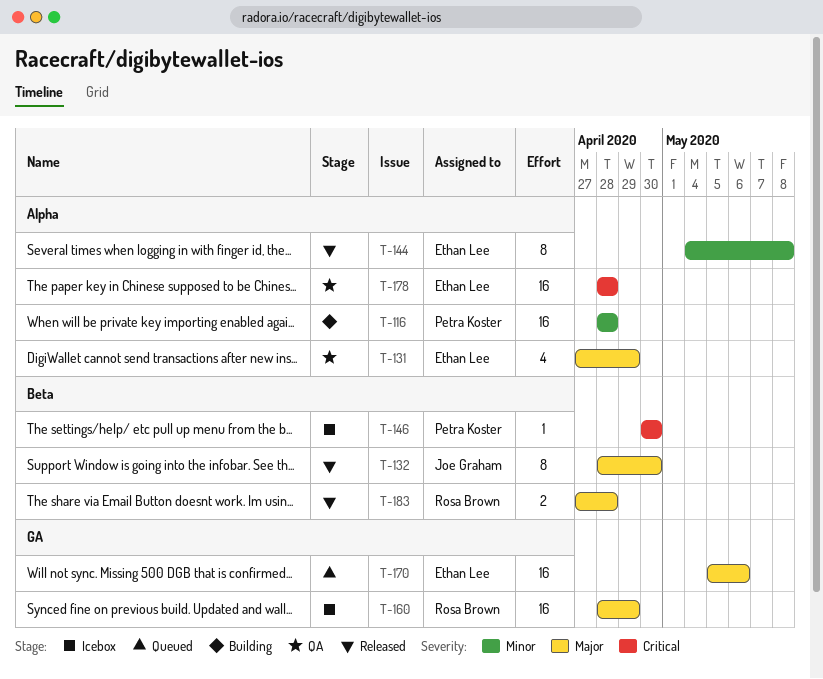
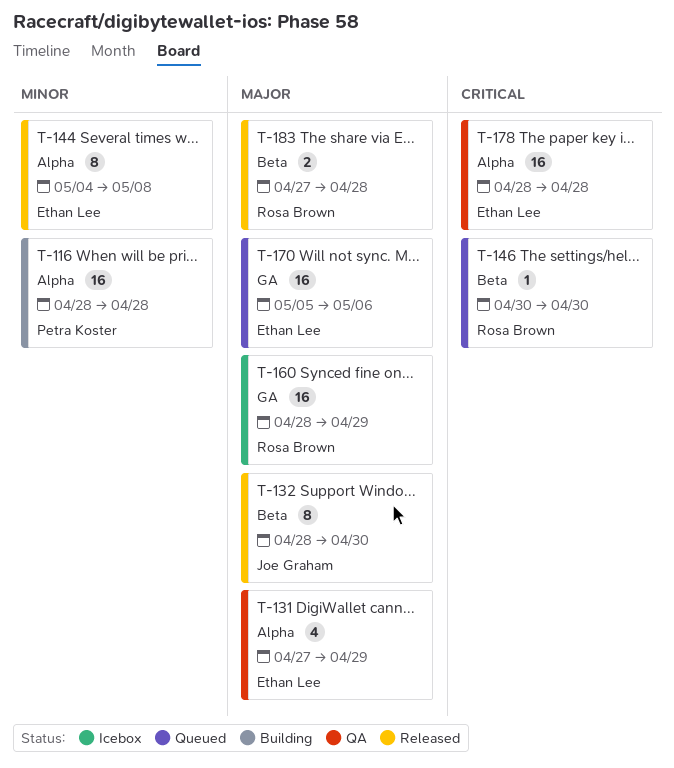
T-146, status: Icebox -> Queued
T-146, owner: Petra Koster -> Rosa Brown

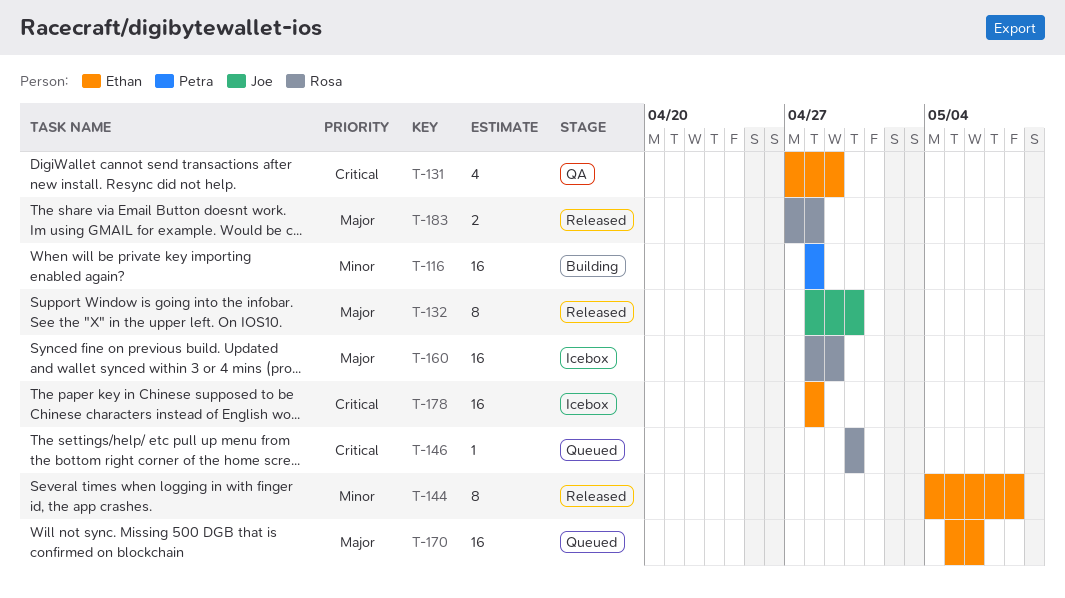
T-131, priority: Major -> Critical
T-178, status: QA -> Icebox

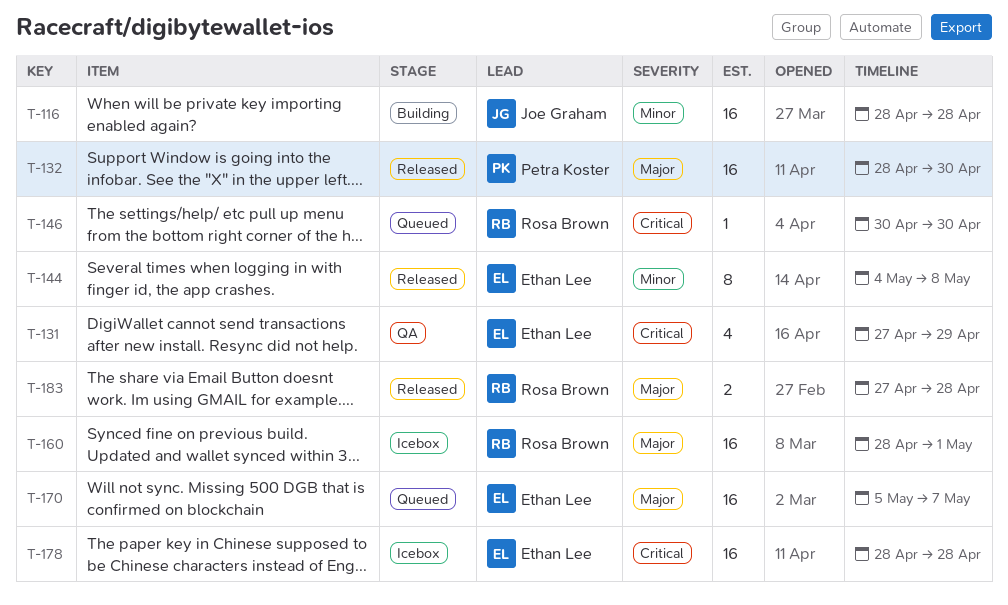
T-116, owner: Petra Koster -> Joe Graham
T-132, owner: Joe Graham -> Petra Koster
T-132, estimate: 8 -> 16
T-160, due: Apr 29 -> May 1
T-170, due: May 6 -> May 7

